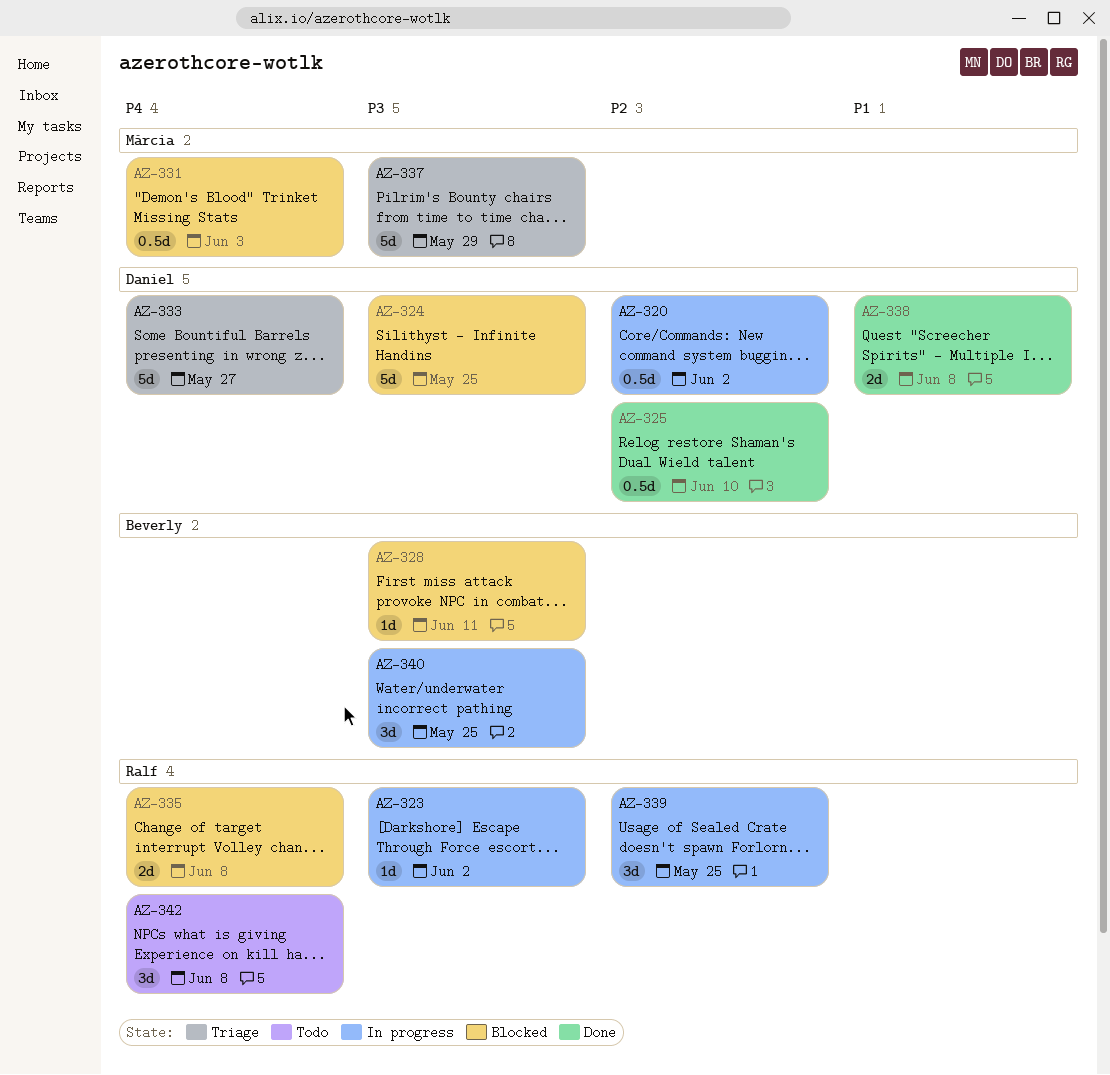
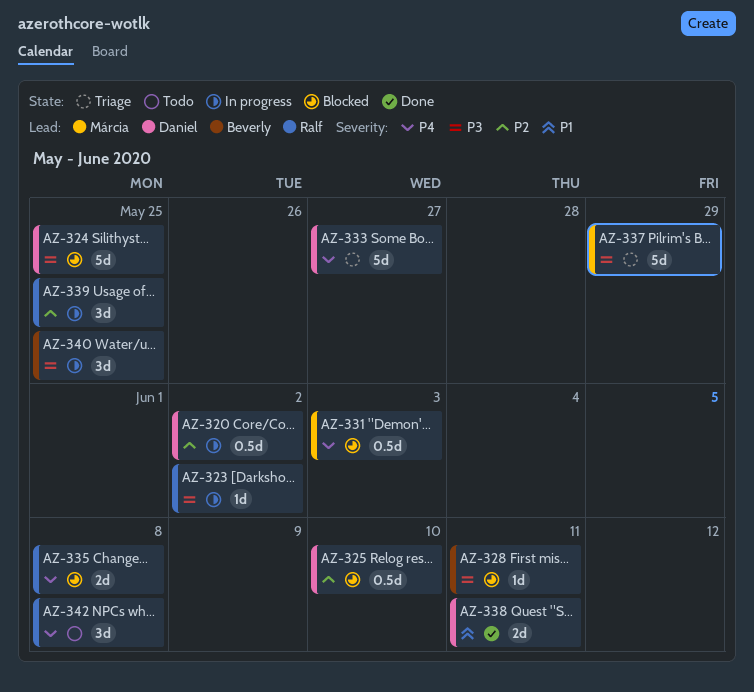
AZ-325, status: Done -> Blocked
AZ-338, due: Jun 8 -> Jun 11

